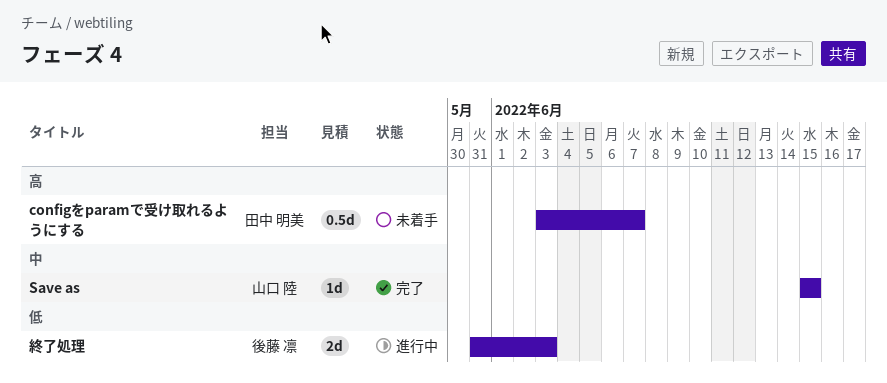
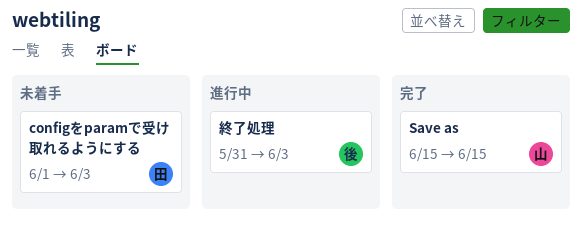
configをparamで受け取れるようにする, start: Jun 3 -> Jun 1
configをparamで受け取れるようにする, due: Jun 7 -> Jun 3

